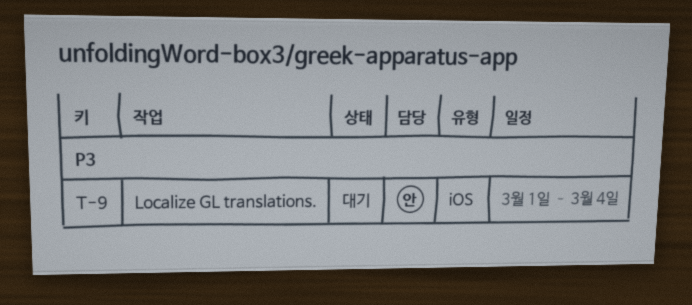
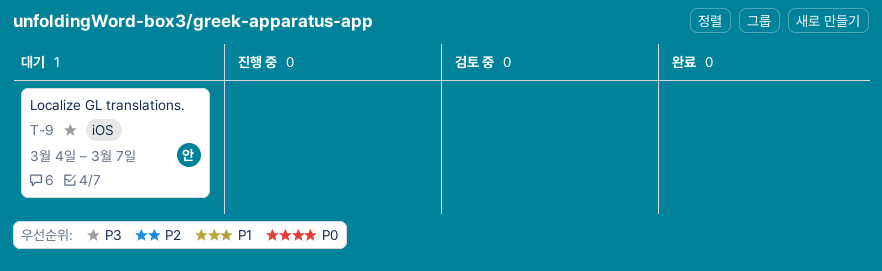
T-9, start: Mar 1 -> Mar 4
T-9, due: Mar 4 -> Mar 7

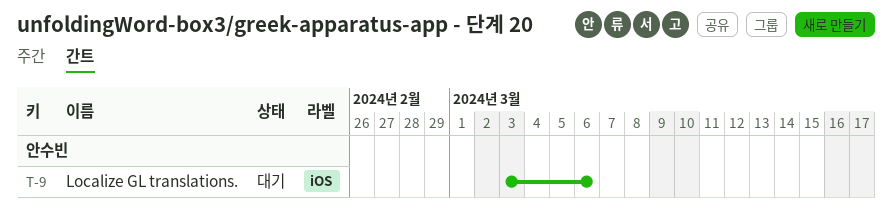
T-9, start: Mar 4 -> Mar 3
T-9, due: Mar 7 -> Mar 6

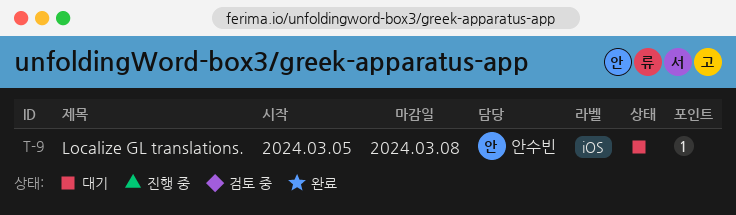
T-9, start: Mar 3 -> Mar 5
T-9, due: Mar 6 -> Mar 8

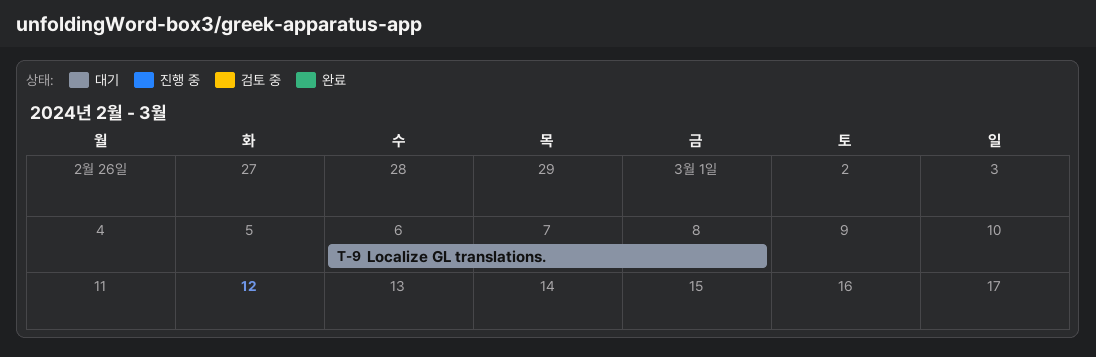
T-9, start: Mar 5 -> Mar 6

